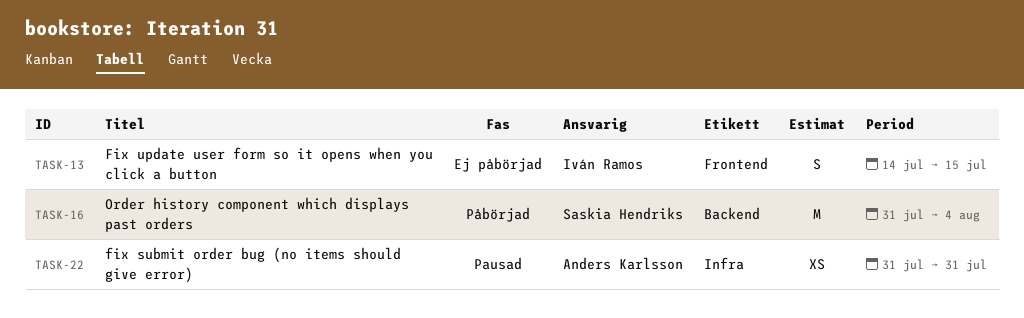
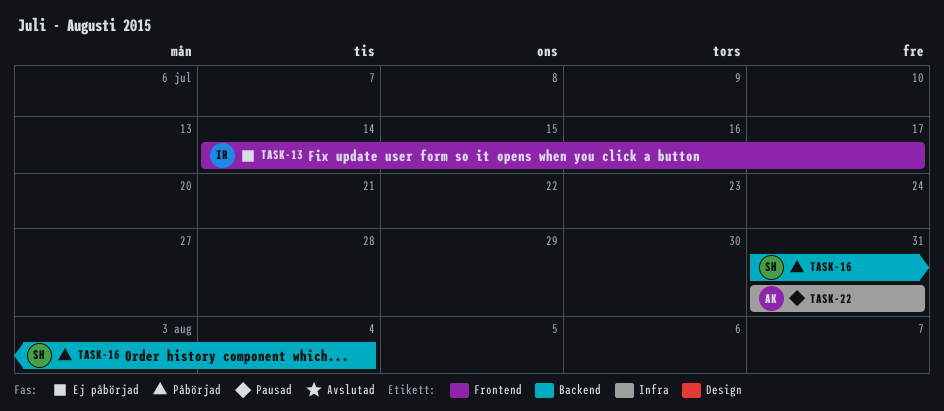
TASK-13, due: Jul 15 -> Jul 17

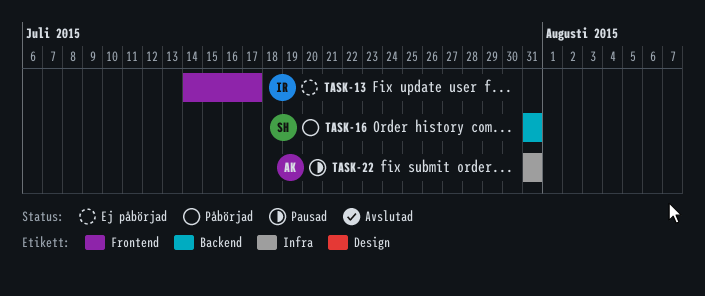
TASK-16, due: Aug 4 -> Jul 31

